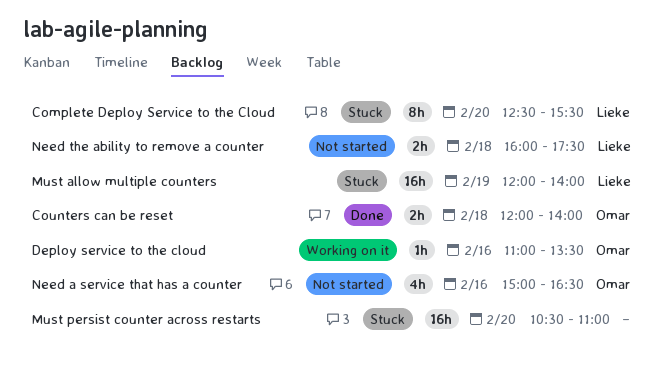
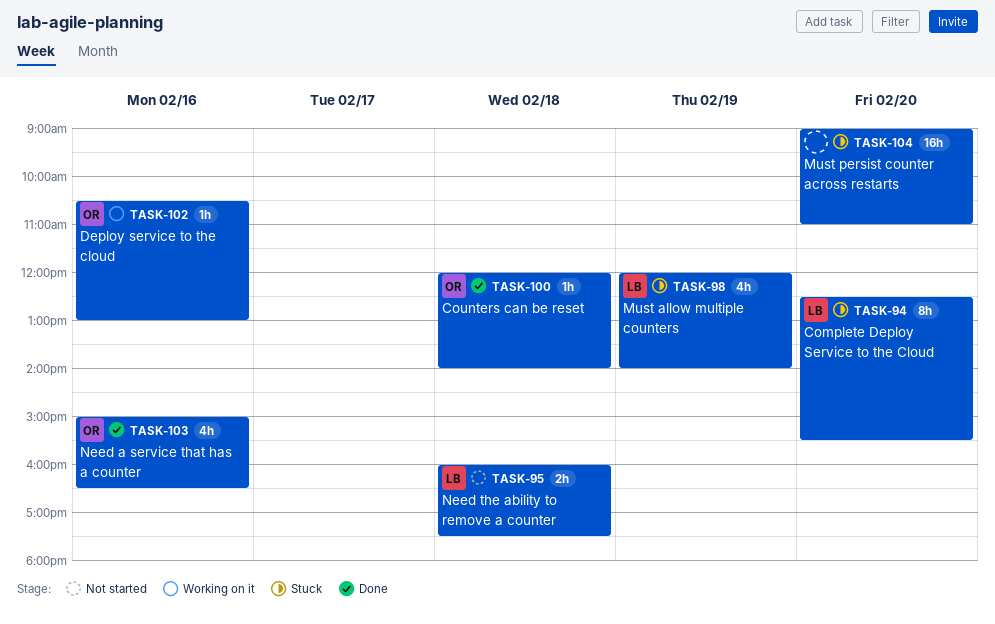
Counters can be reset, estimate: 2h -> 1h
Deploy service to the cloud, begins: 11:00 -> 10:30
Deploy service to the cloud, ends: 13:30 -> 13:00
Must allow multiple counters, estimate: 16h -> 4h
Must persist counter across restarts, begins: 10:30 -> 09:00
Need a service that has a counter, status: Not started -> Done

